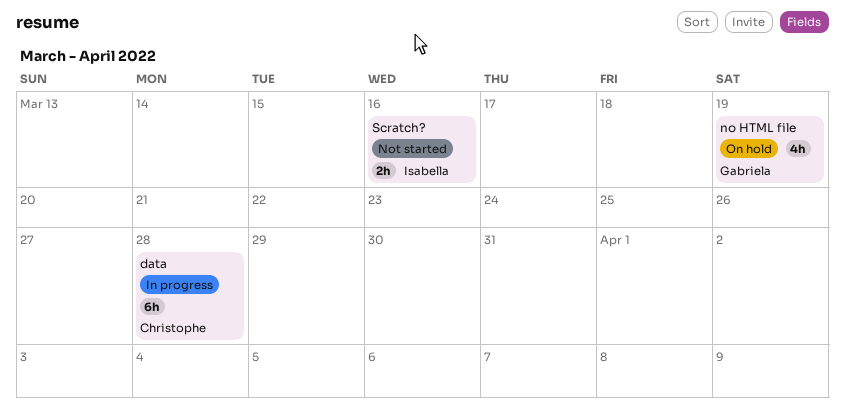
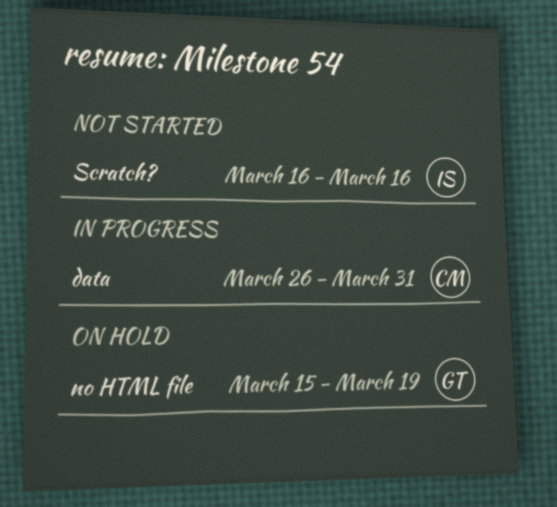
data, due: Mar 28 -> Mar 31

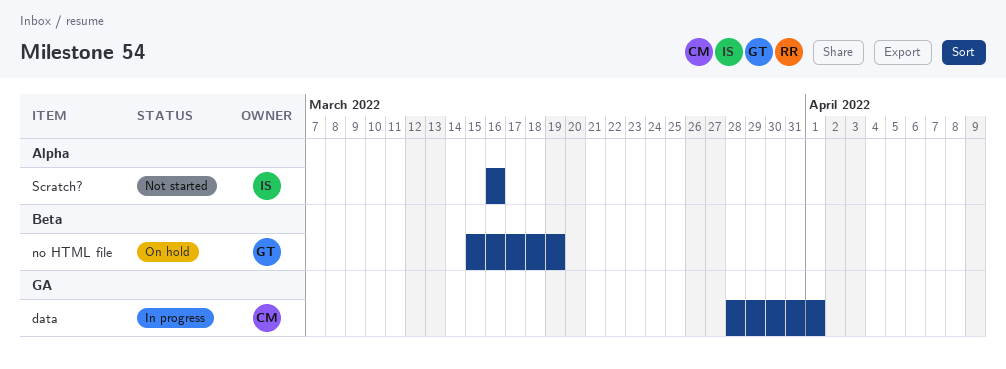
data, start: Mar 26 -> Mar 28
data, due: Mar 31 -> Apr 1

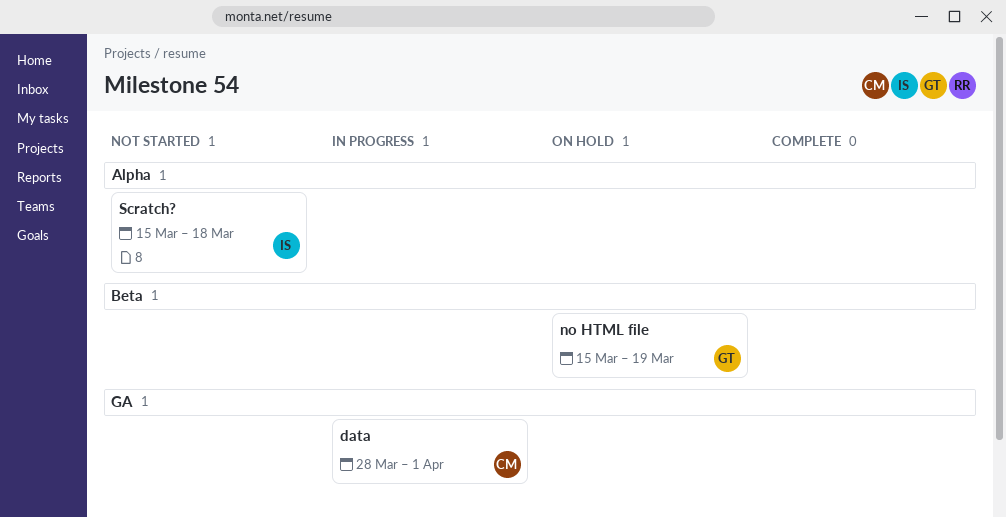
Scratch?, start: Mar 16 -> Mar 15
Scratch?, due: Mar 16 -> Mar 18

